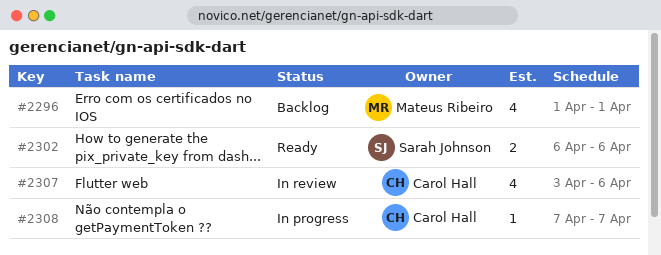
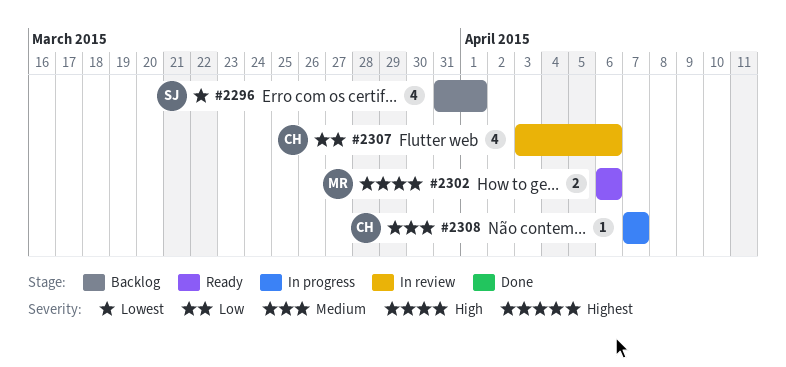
#2296, owner: Mateus Ribeiro -> Sarah Johnson
#2296, start: Apr 1 -> Mar 31
#2302, owner: Sarah Johnson -> Mateus Ribeiro

